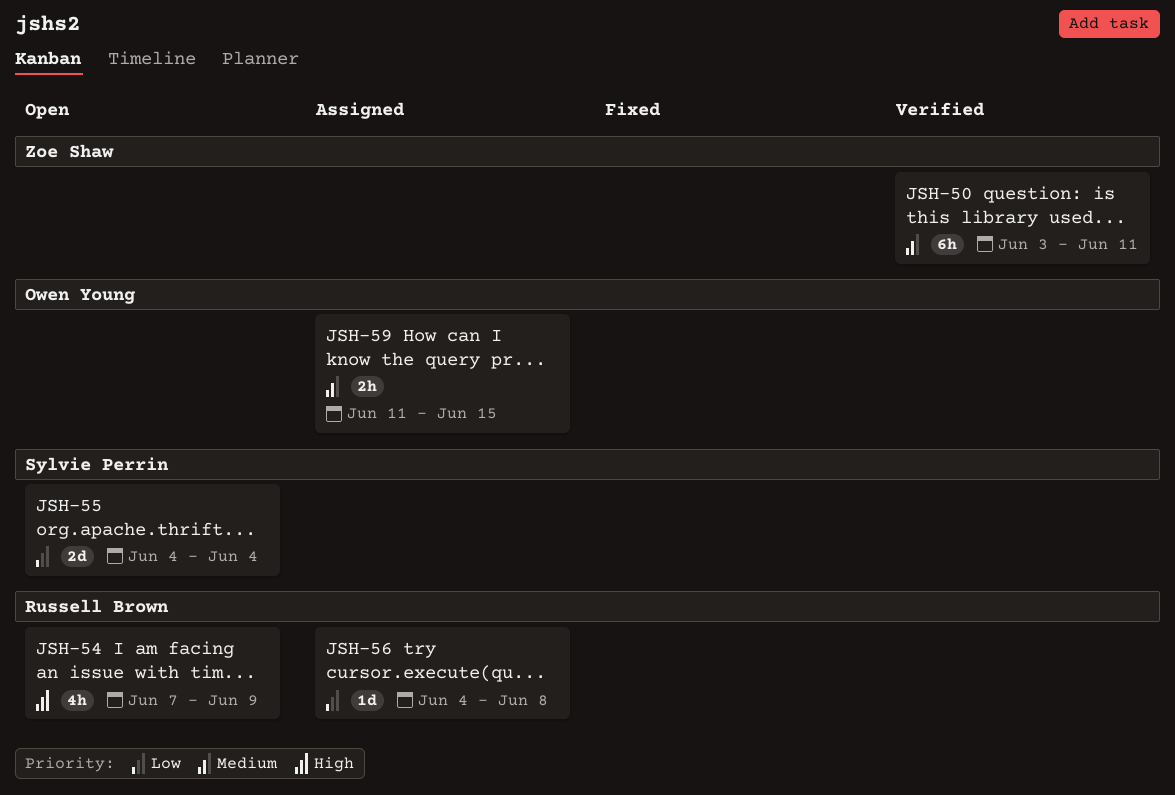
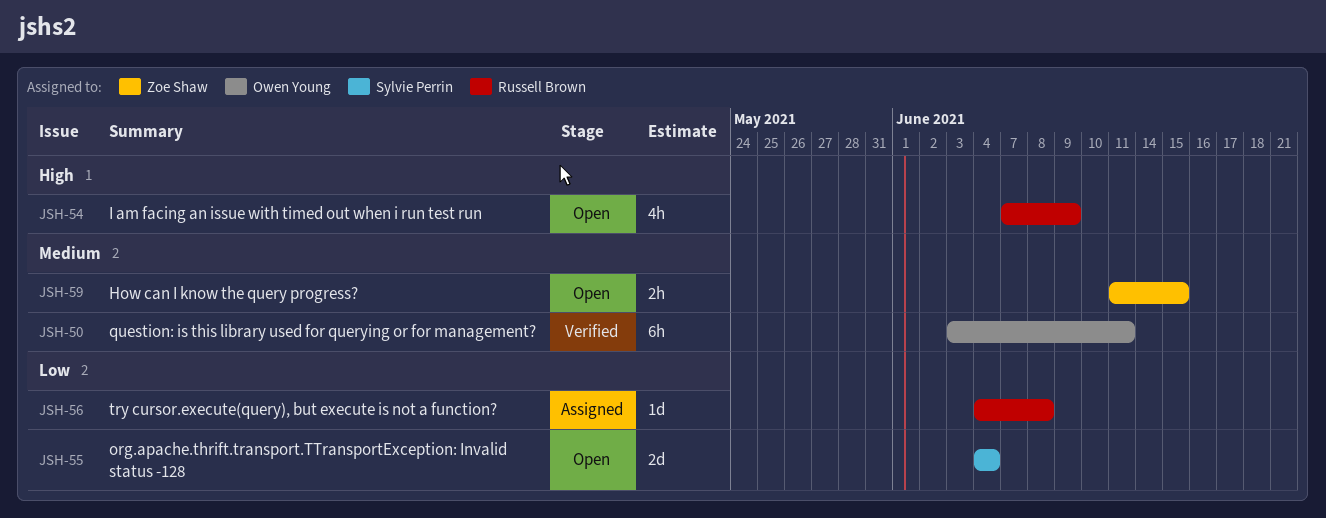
JSH-50, owner: Zoe Shaw -> Owen Young
JSH-59, status: Assigned -> Open
JSH-59, owner: Owen Young -> Zoe Shaw

